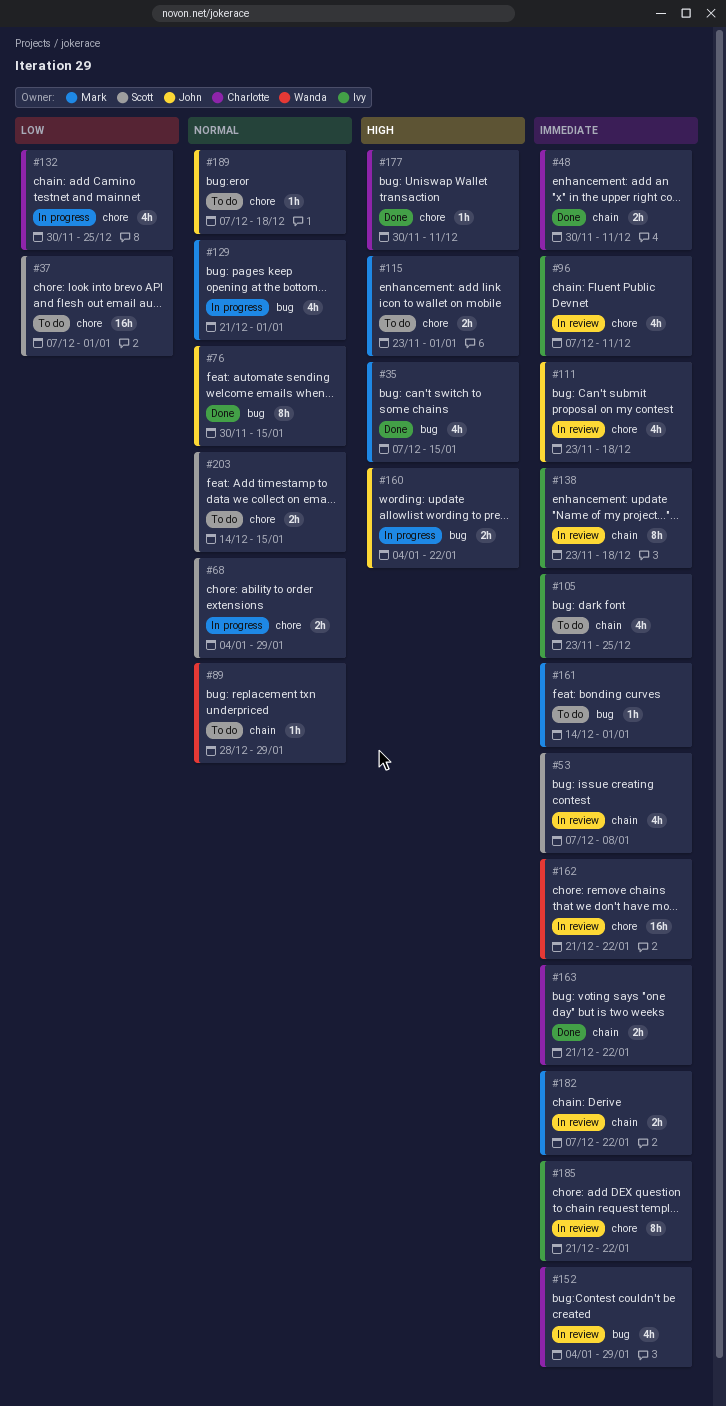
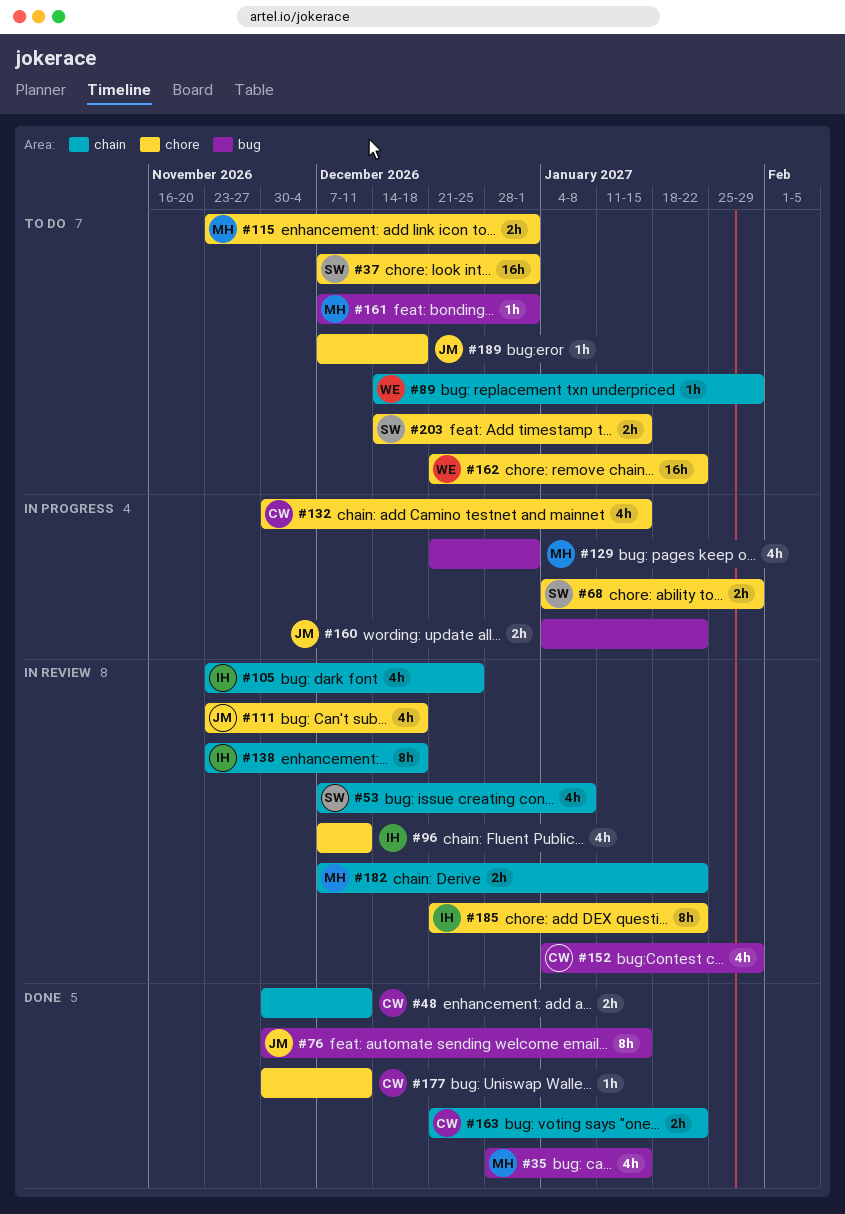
#35, start: Dec 7 -> Dec 28
#89, start: Dec 28 -> Dec 14
#105, status: To do -> In review
#132, due: Dec 25 -> Jan 15
#161, start: Dec 14 -> Dec 7
#162, status: In review -> To do

